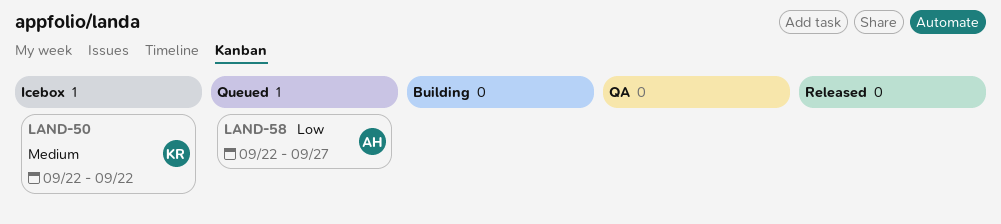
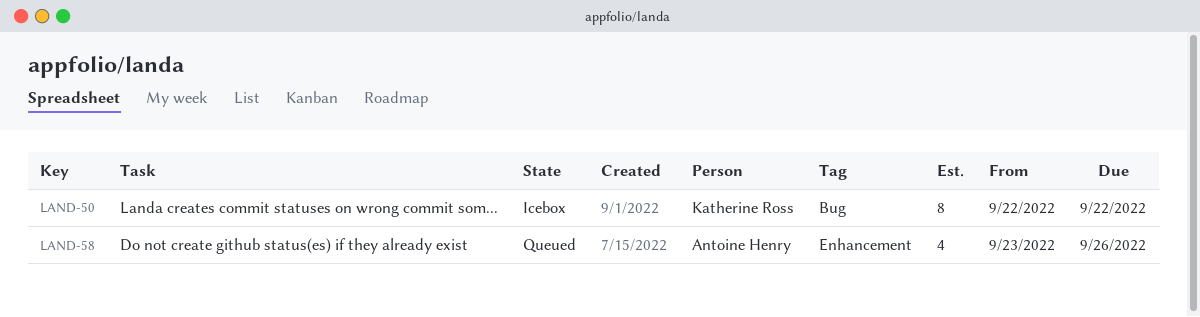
LAND-58, start: Sep 22 -> Sep 23
LAND-58, due: Sep 27 -> Sep 26

